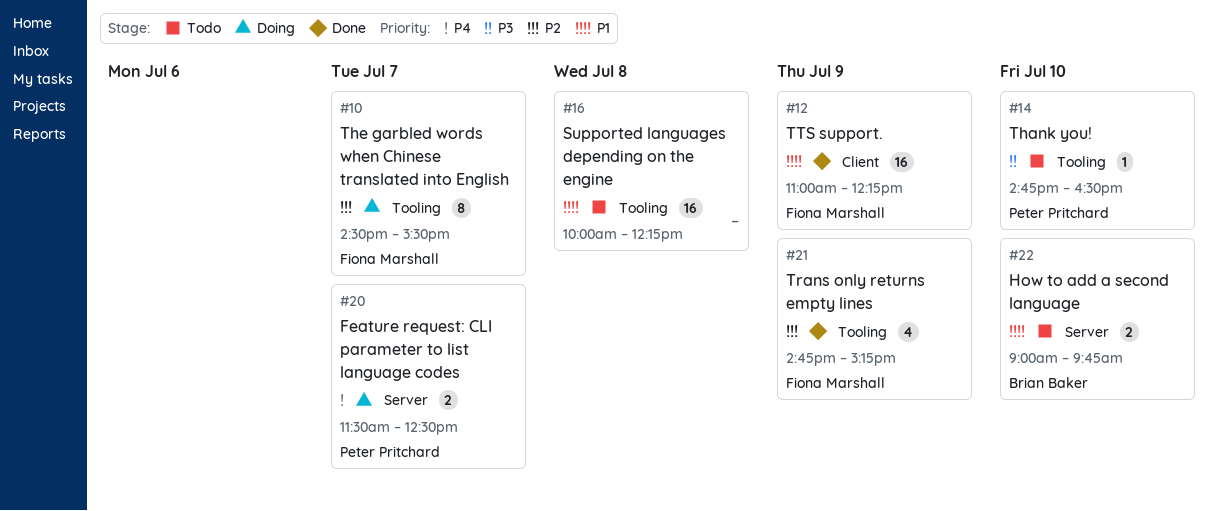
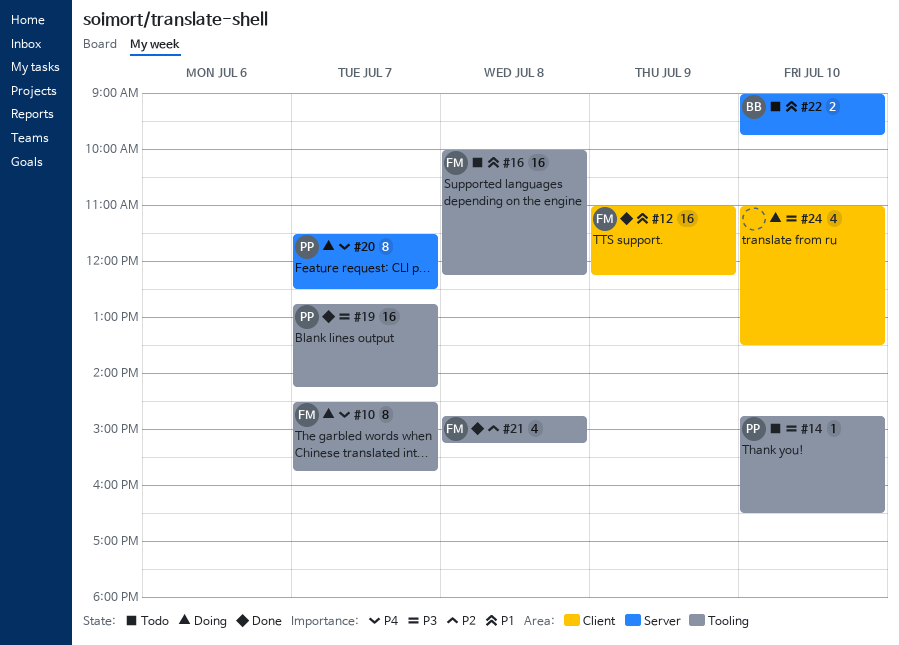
#10, priority: P2 -> P4
#10, ends: 15:30 -> 15:45
#16, owner: none -> Fiona Marshall
#19: none -> present
#20, estimate: 2 -> 8
#21, day: Jul 9 -> Jul 8
#24: none -> present

